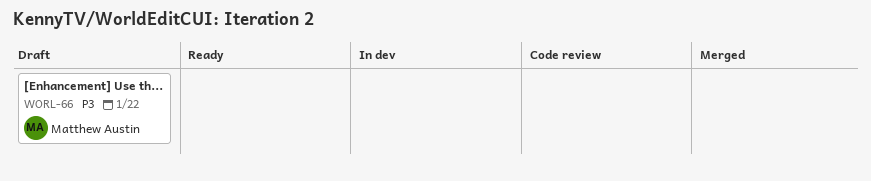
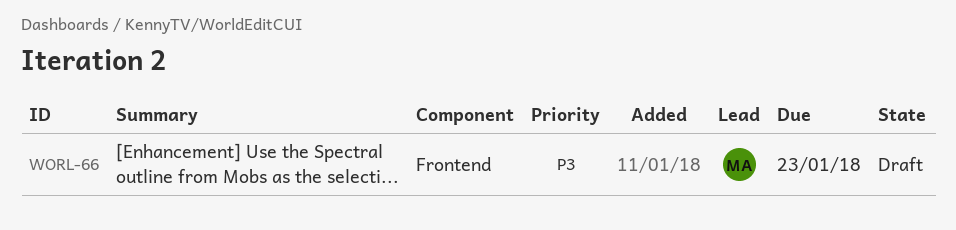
WORL-66, due: Jan 22 -> Jan 23

